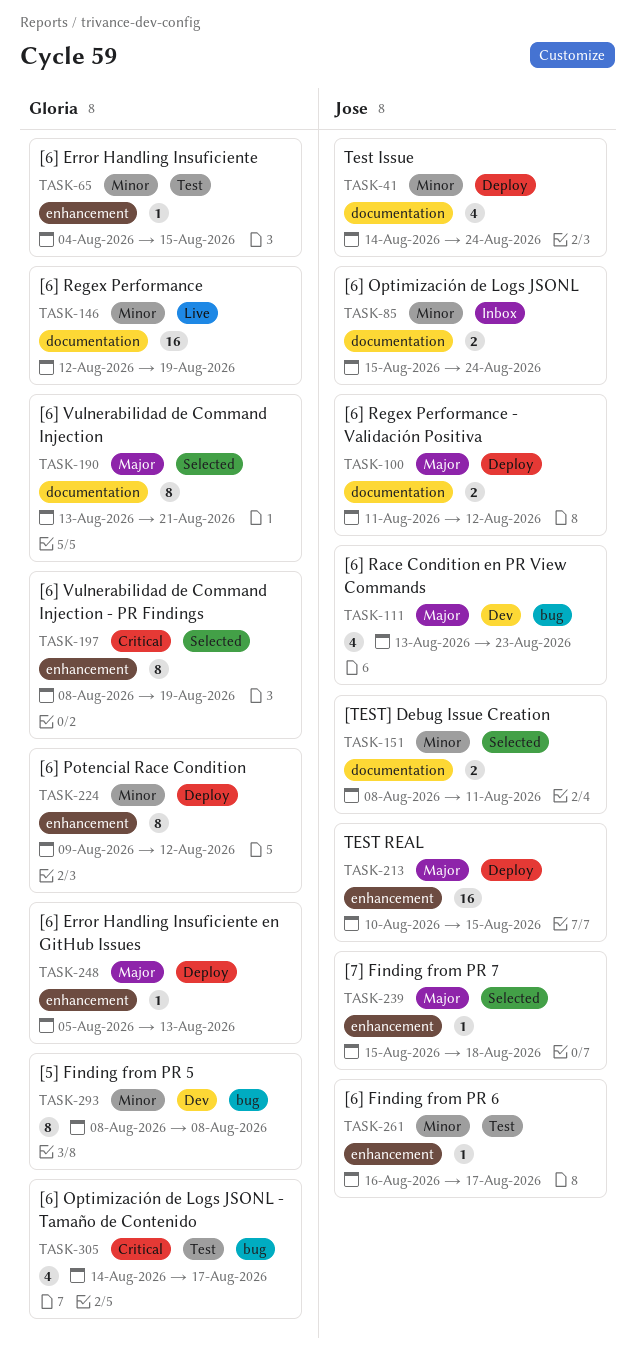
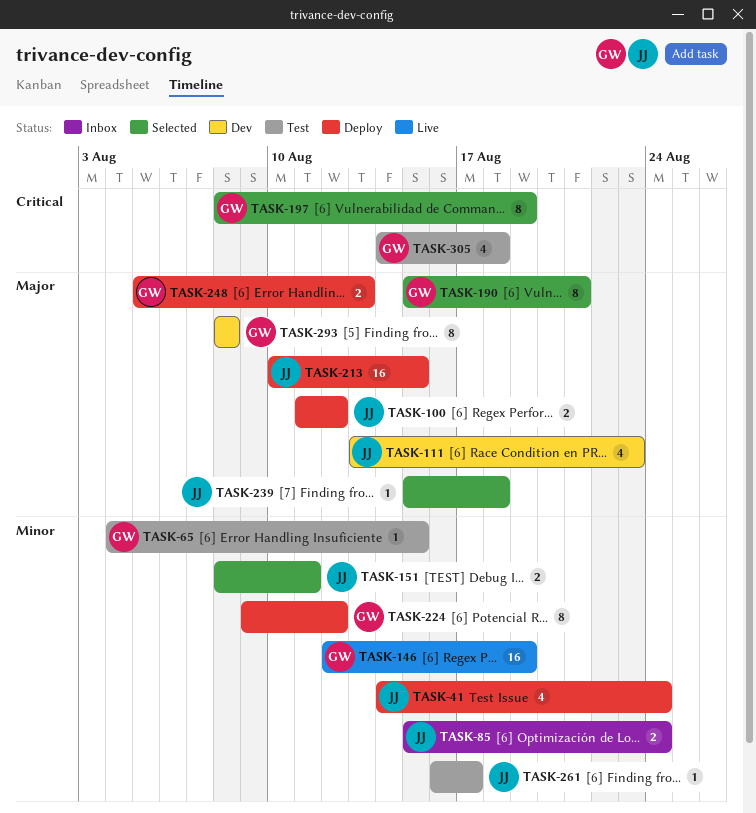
TASK-190, start: Aug 13 -> Aug 15
TASK-248, estimate: 1 -> 2
TASK-293, priority: Minor -> Major
TASK-305, due: Aug 17 -> Aug 18

